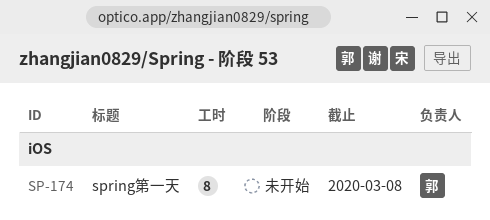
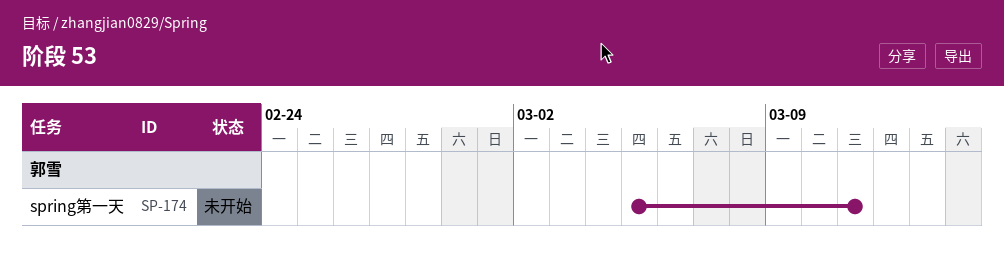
SP-174, due: Mar 8 -> Mar 11

